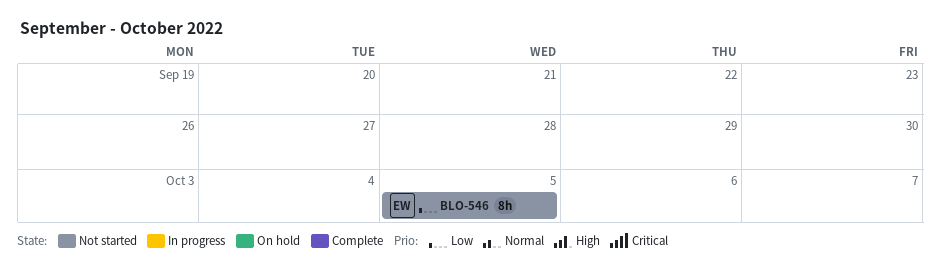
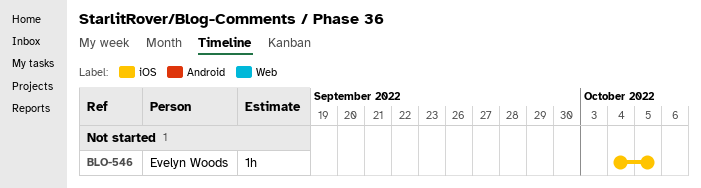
BLO-546, estimate: 8h -> 1h
BLO-546, start: Oct 5 -> Oct 4

